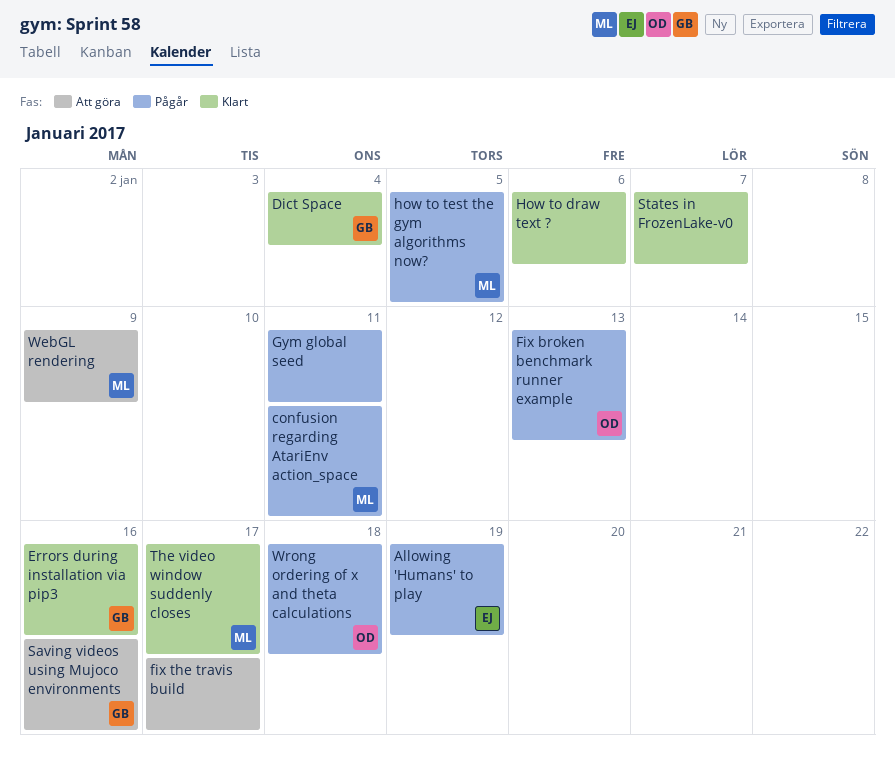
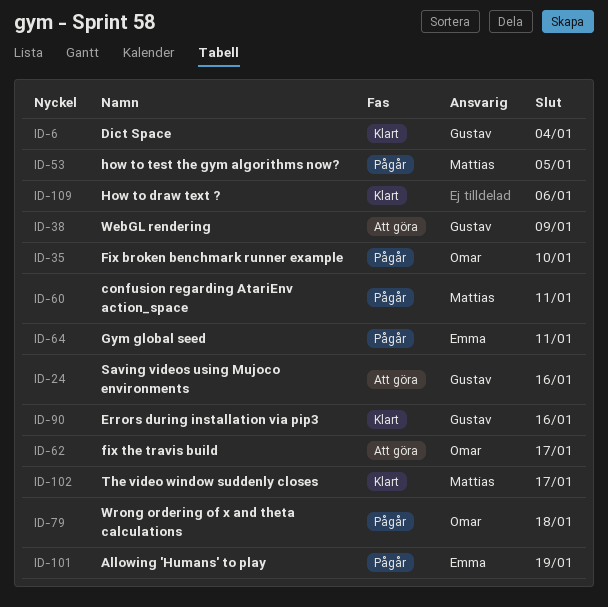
Fix broken benchmark runner example, due: Jan 13 -> Jan 10
fix the travis build, owner: none -> Omar
Gym global seed, owner: none -> Emma
States in FrozenLake-v0: present -> none
WebGL rendering, owner: Mattias -> Gustav

